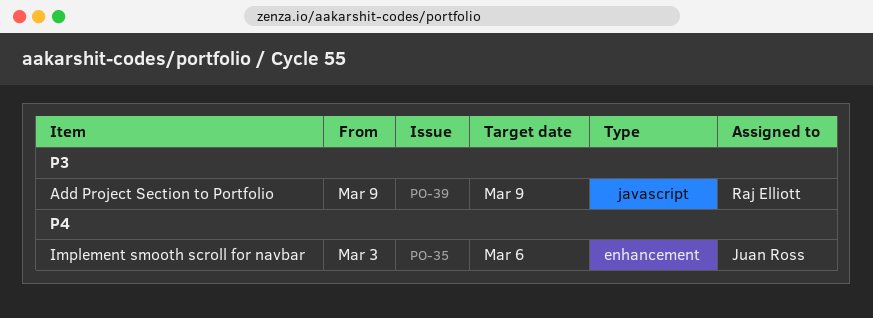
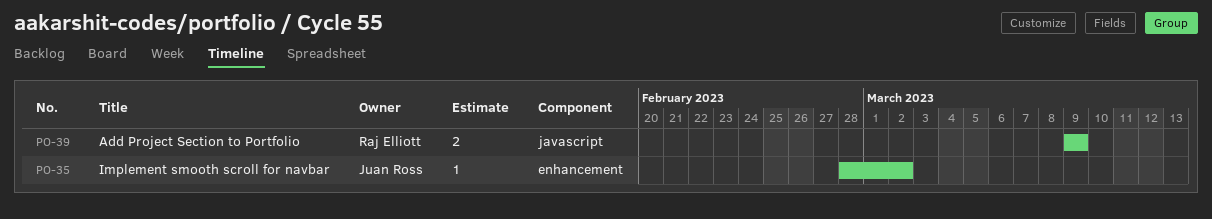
PO-35, start: Mar 3 -> Feb 28
PO-35, due: Mar 6 -> Mar 2

